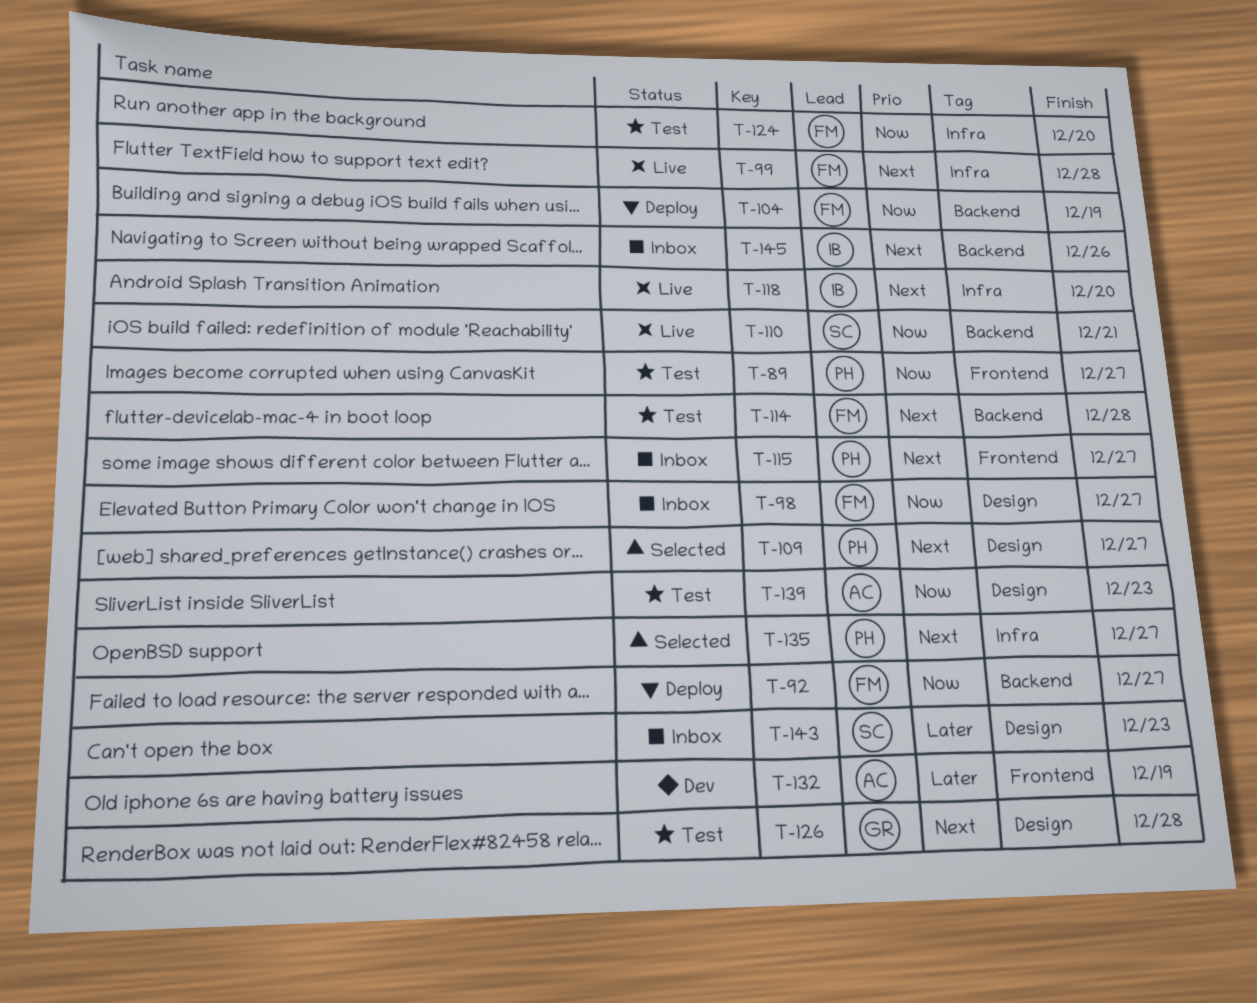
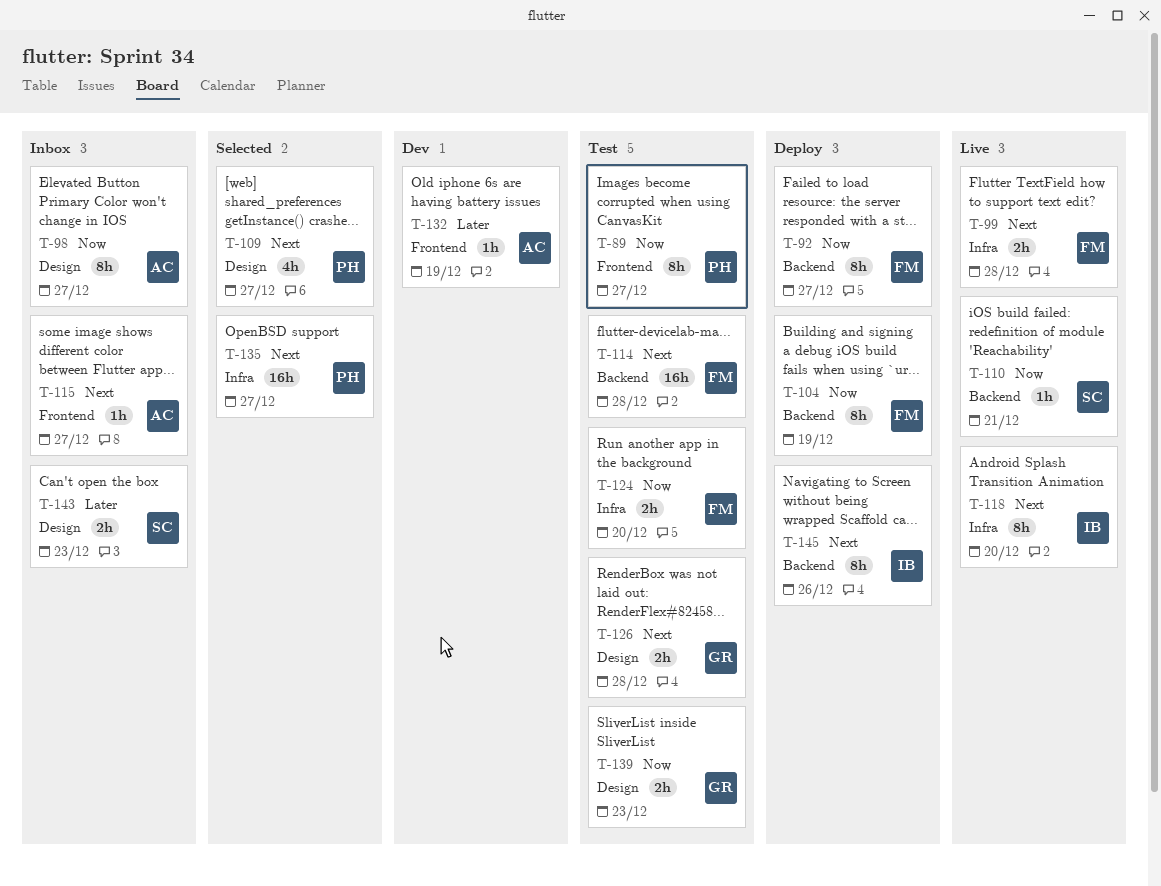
T-98, owner: FM -> AC
T-115, owner: PH -> AC
T-139, owner: AC -> GR
T-145, status: Inbox -> Deploy

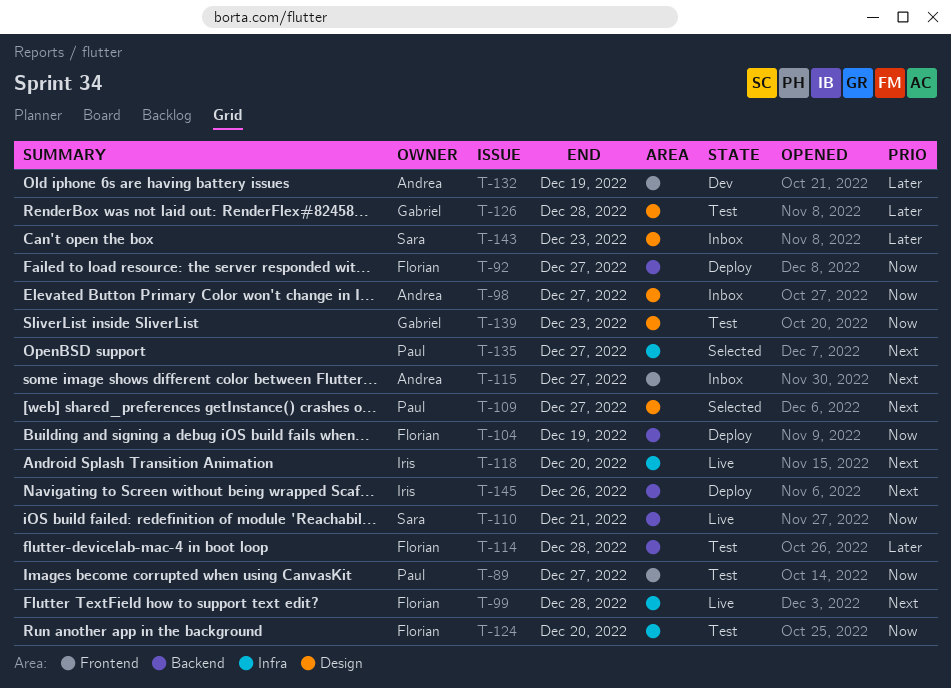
T-114, priority: Next -> Later
T-126, priority: Next -> Later

